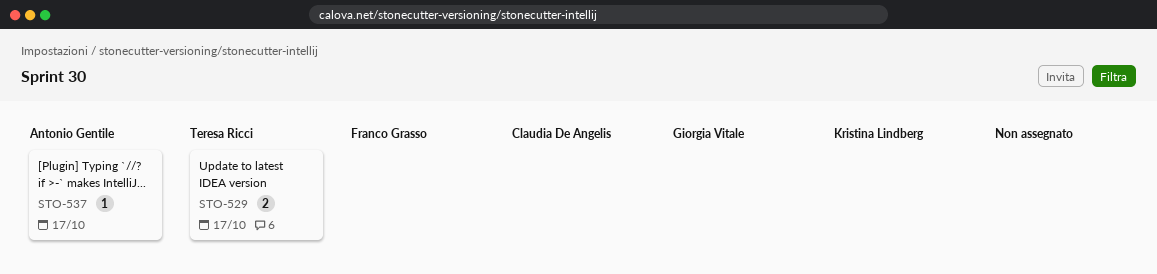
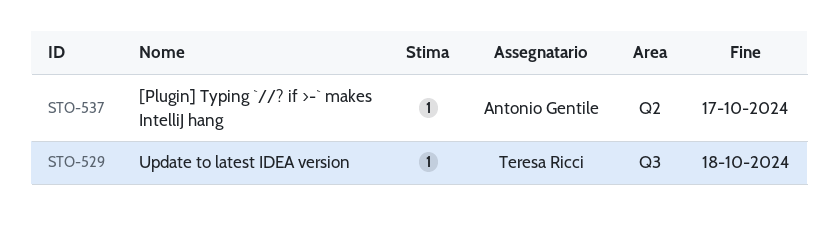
STO-529, estimate: 2 -> 1
STO-529, due: Oct 17 -> Oct 18

